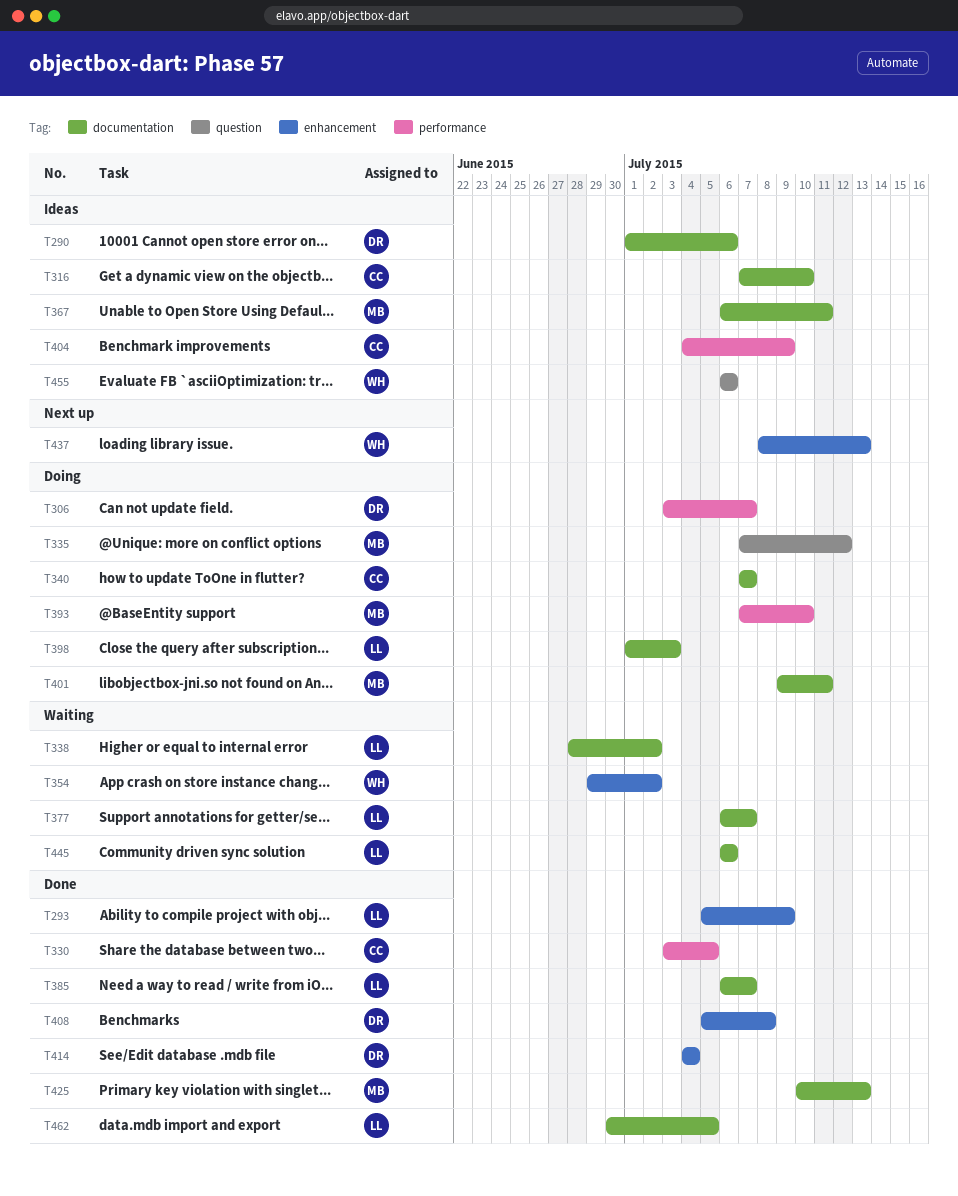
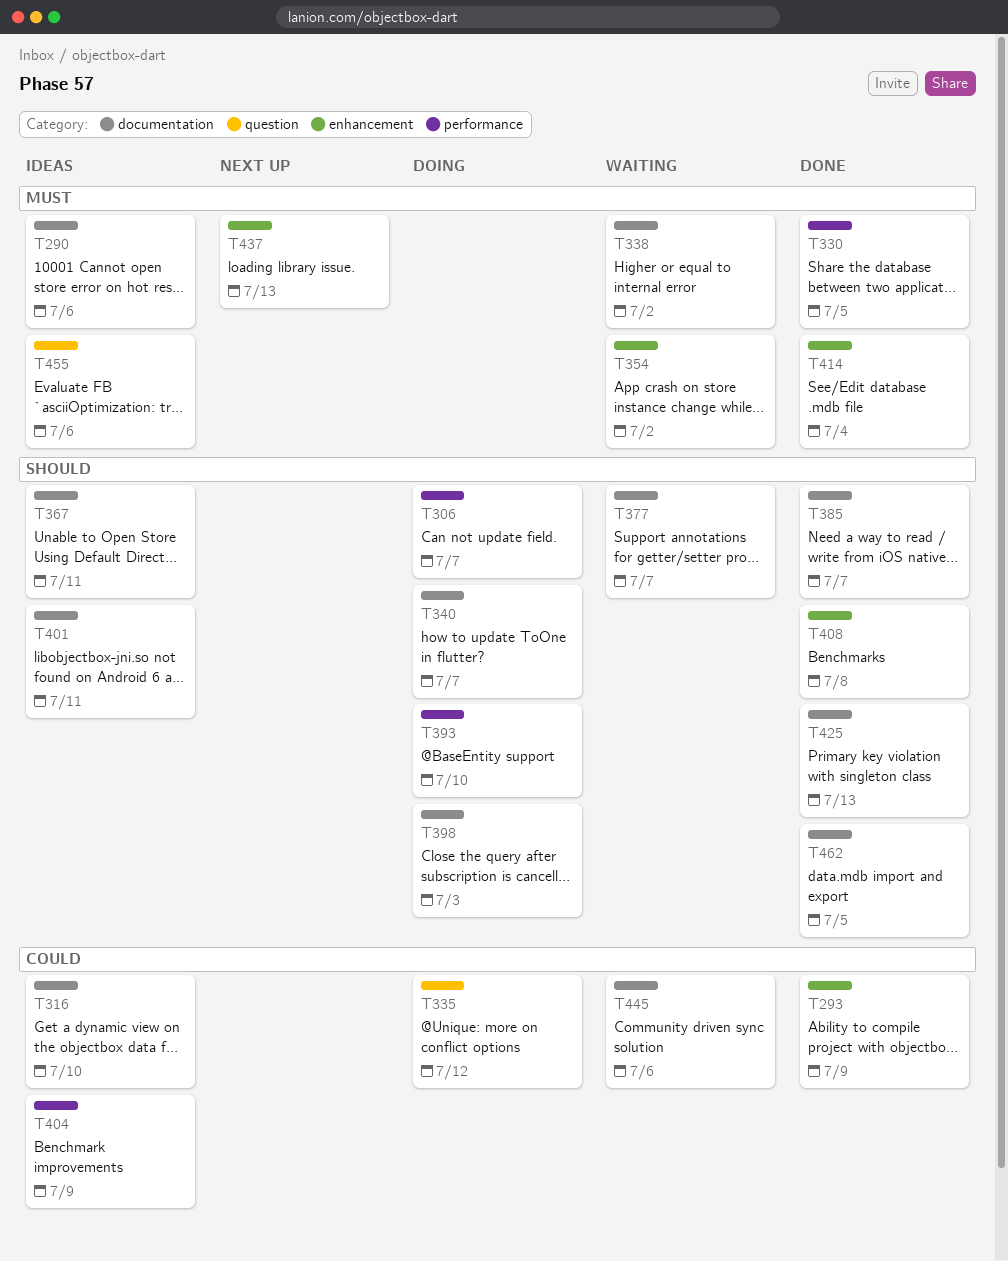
T401, status: Doing -> Ideas

